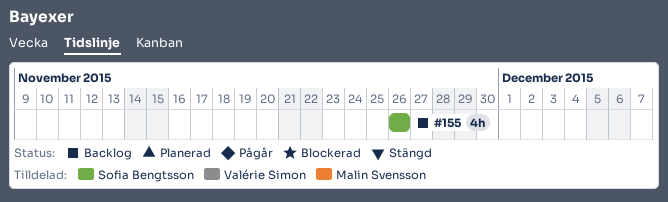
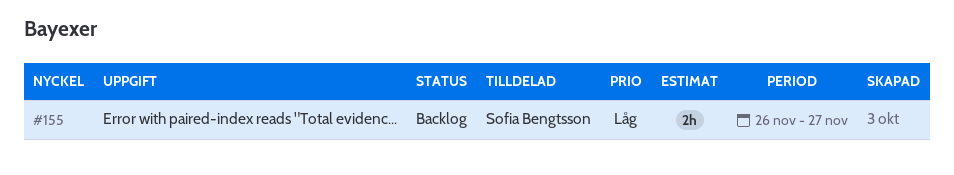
#155, estimate: 4h -> 2h
#155, due: Nov 26 -> Nov 27

